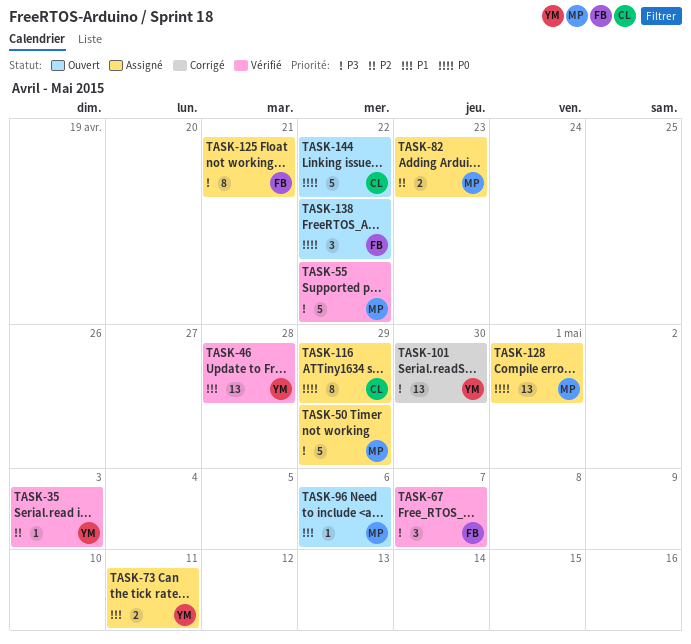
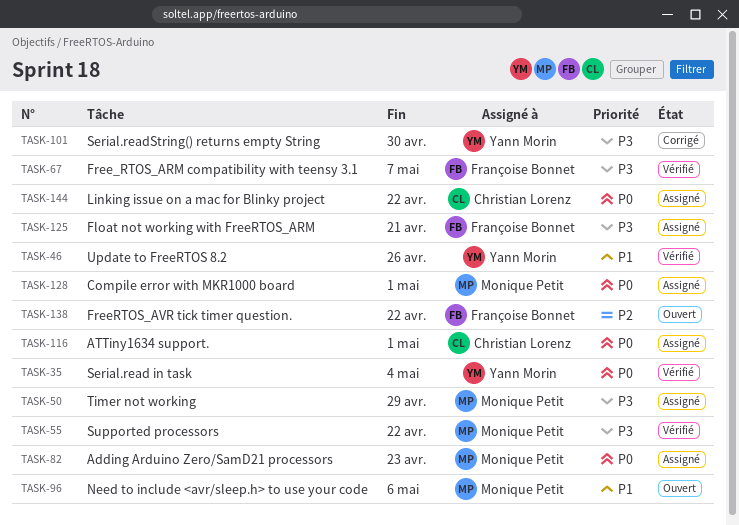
TASK-35, priority: P2 -> P0
TASK-35, due: May 3 -> May 4
TASK-46, due: Apr 28 -> Apr 26
TASK-73: present -> none
TASK-82, priority: P2 -> P0
TASK-116, due: Apr 29 -> May 1
TASK-138, priority: P0 -> P2
TASK-144, status: Ouvert -> Assigné

